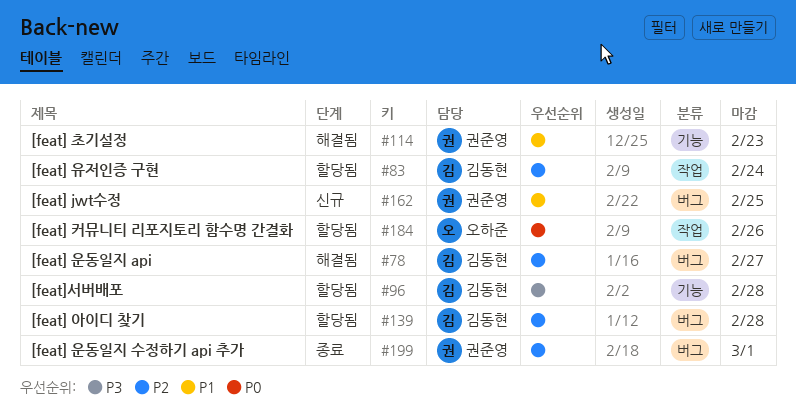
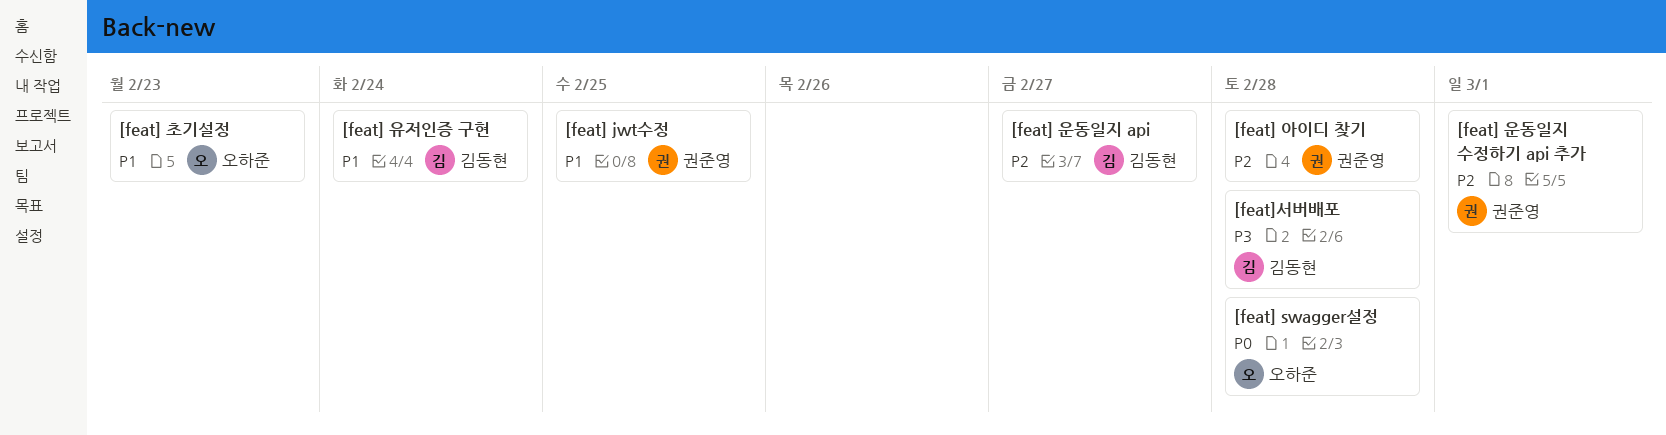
[feat] swagger설정: none -> present
[feat] 아이디 찾기, owner: 김동현 -> 권준영
[feat] 유저인증 구현, priority: P2 -> P1
[feat] 초기설정, owner: 권준영 -> 오하준
[feat] 커뮤니티 리포지토리 함수명 간결화: present -> none

